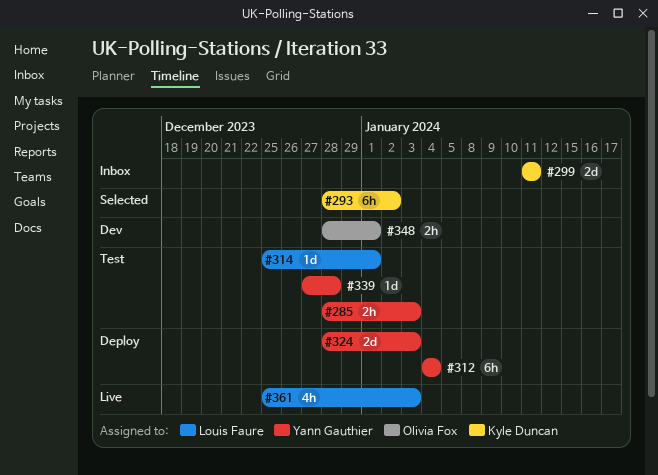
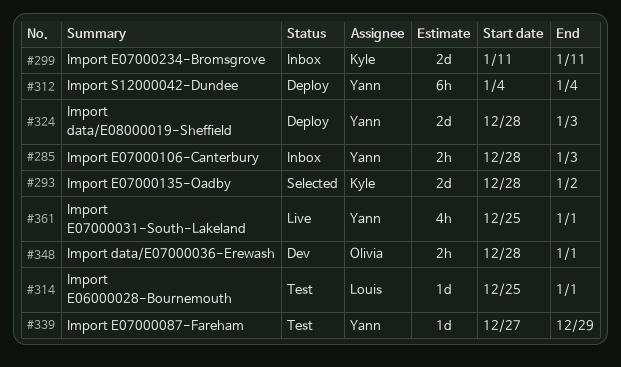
#285, status: Test -> Inbox
#293, estimate: 6h -> 2d
#339, due: Dec 28 -> Dec 29
#361, owner: Louis Faure -> Yann Gauthier
#361, due: Jan 3 -> Jan 1

